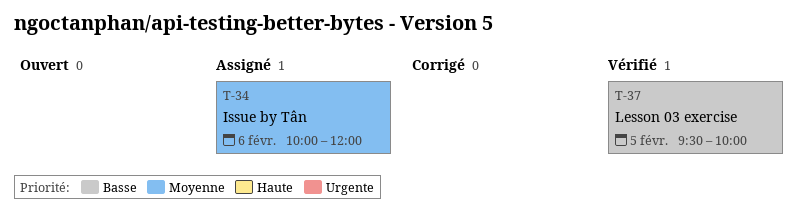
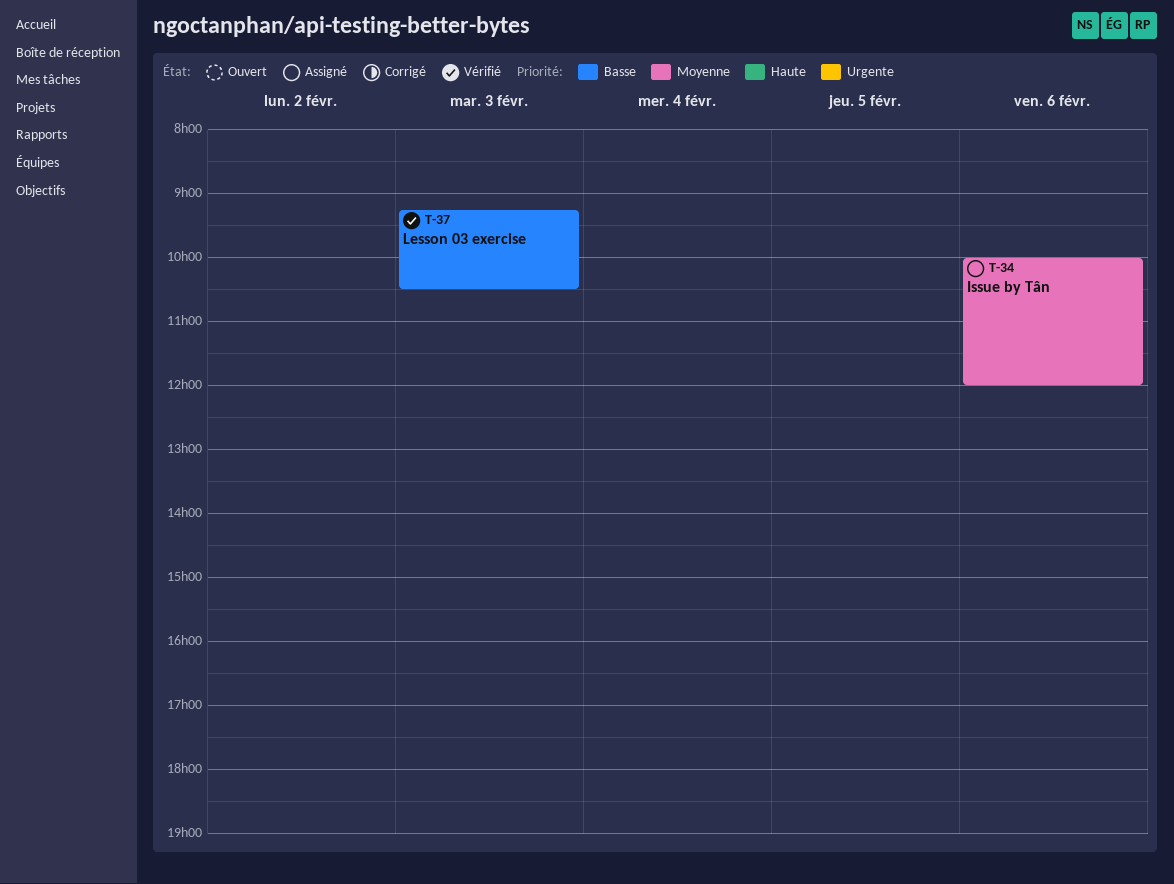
T-37, day: Feb 5 -> Feb 3
T-37, begins: 09:30 -> 09:15
T-37, ends: 10:00 -> 10:30

